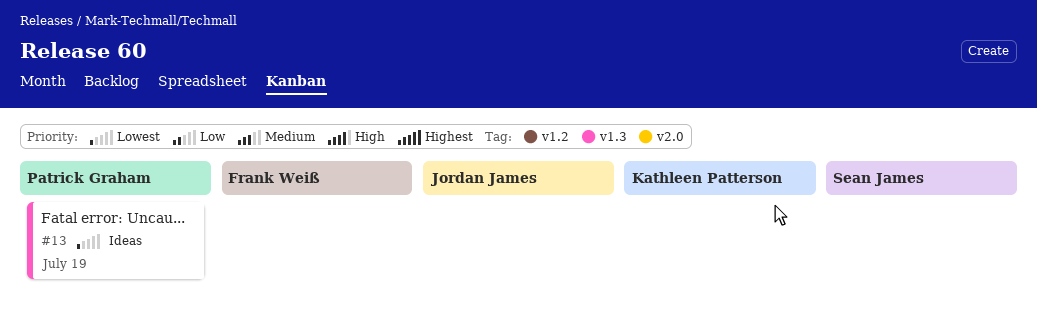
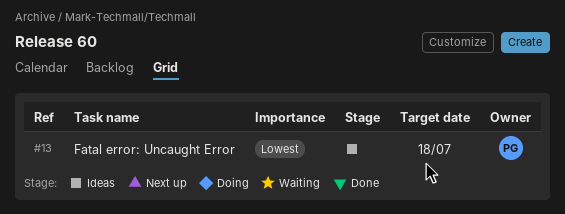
#13, due: Jul 19 -> Jul 18

